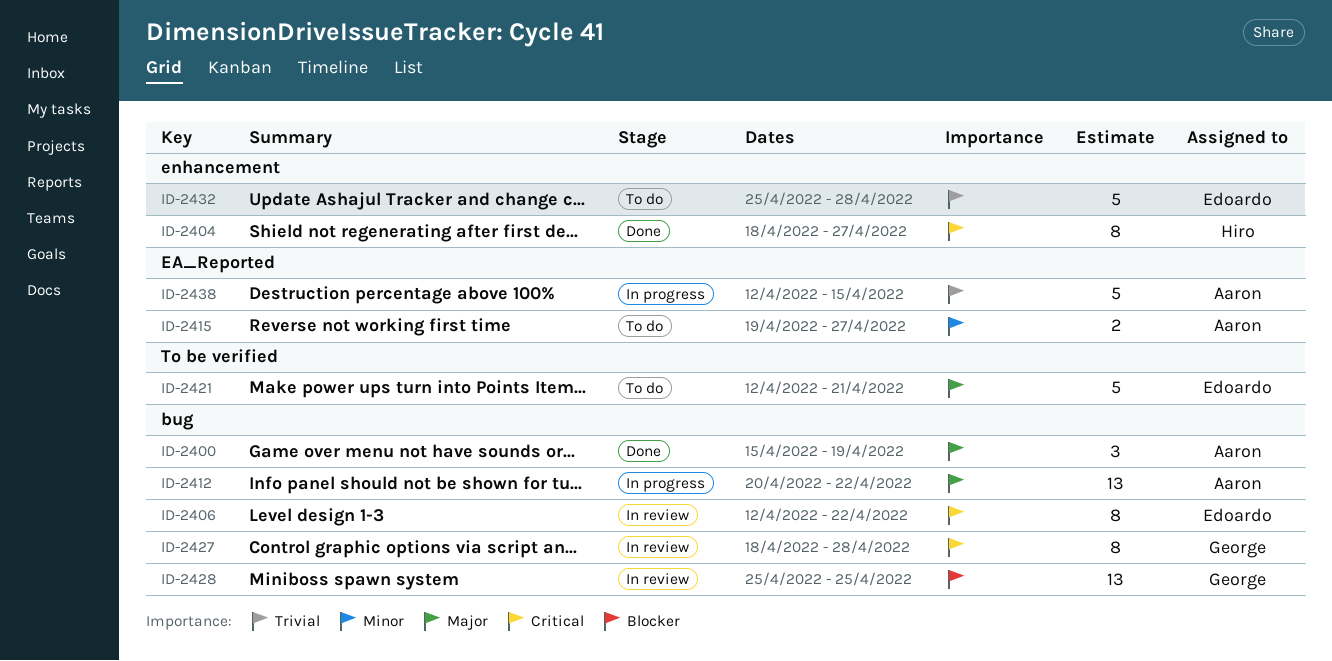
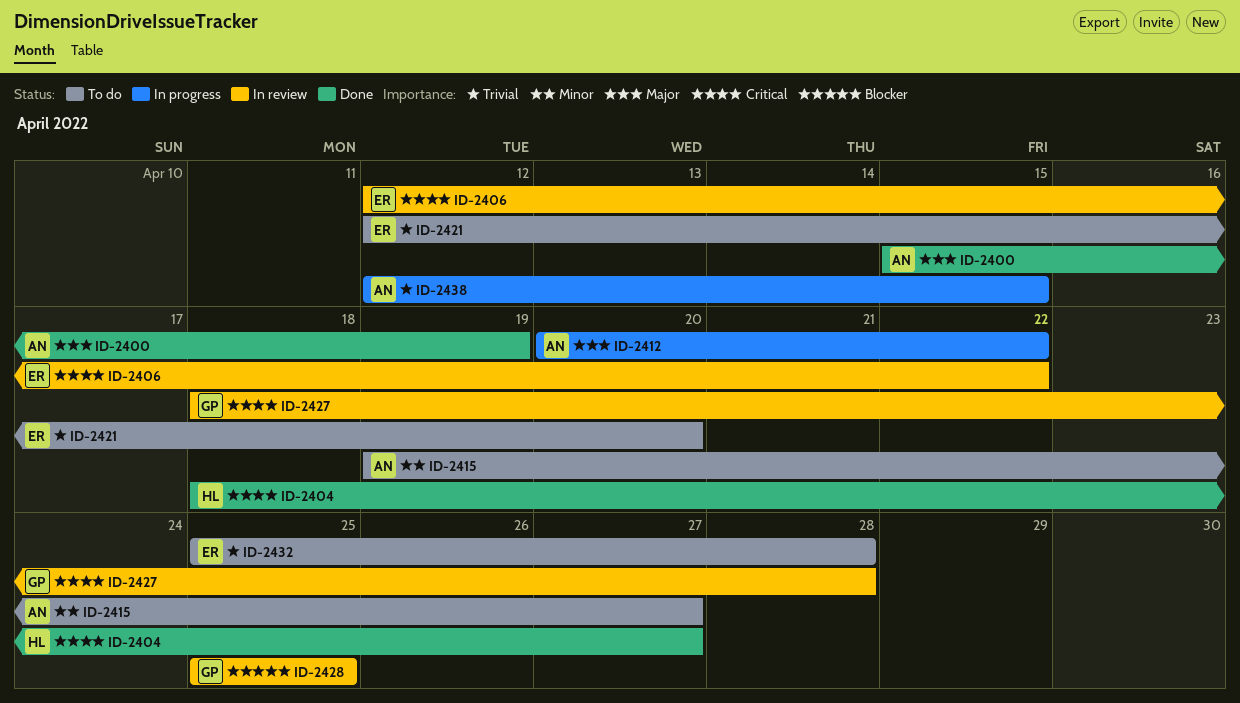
ID-2421, priority: Major -> Trivial
ID-2421, due: Apr 21 -> Apr 20

